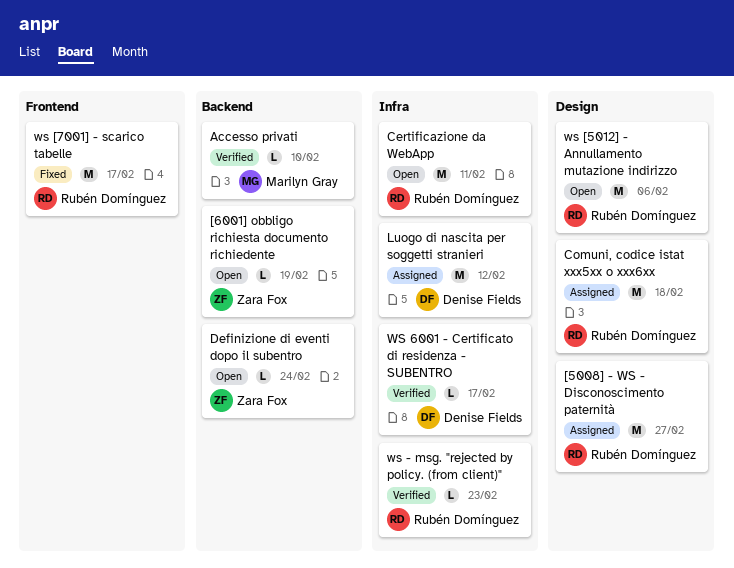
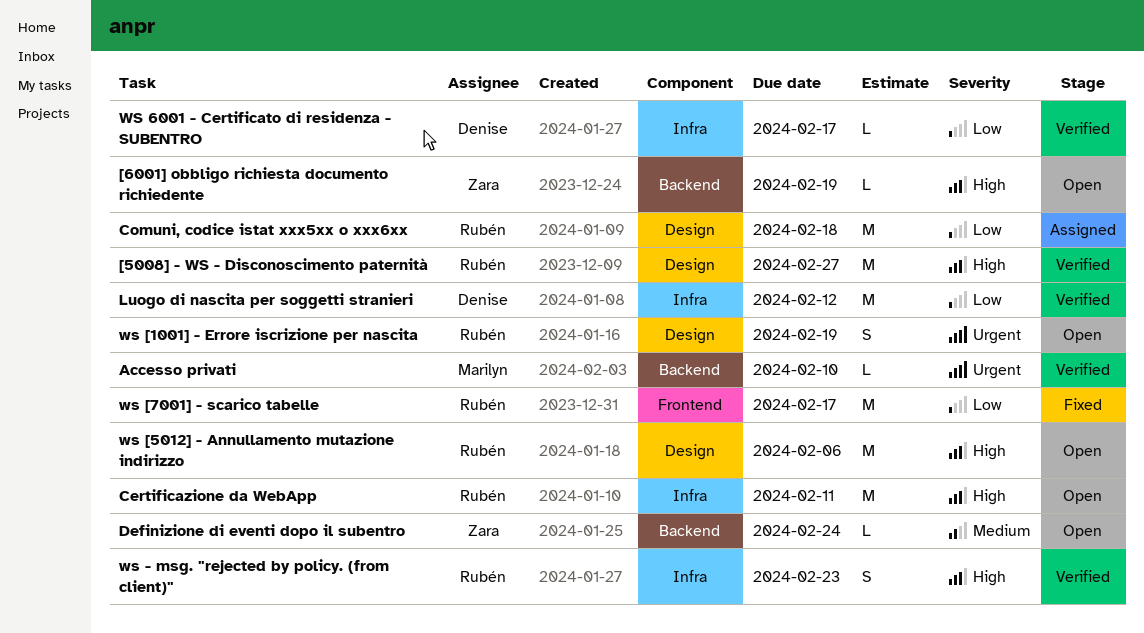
[5008] - WS - Disconoscimento paternità, status: Assigned -> Verified
Luogo di nascita per soggetti stranieri, status: Assigned -> Verified
ws - msg. "rejected by policy. (from client)", estimate: L -> S
ws [1001] - Errore iscrizione per nascita: none -> present

